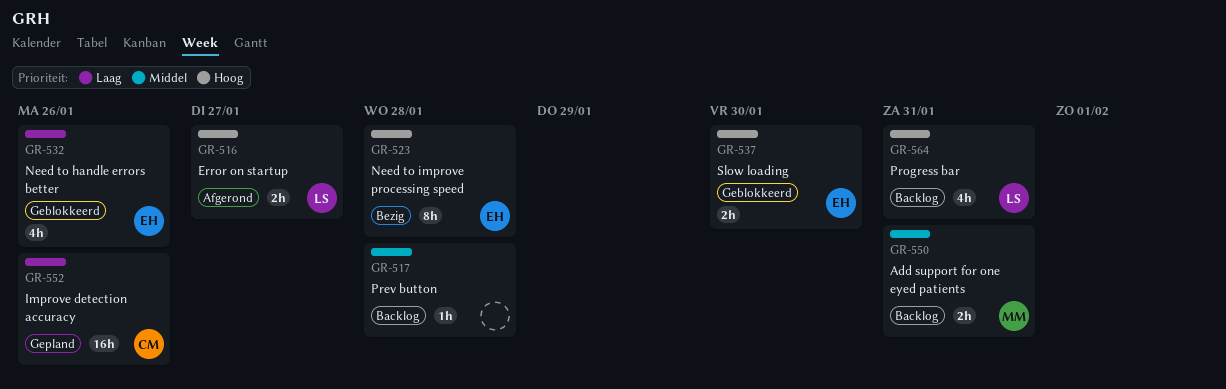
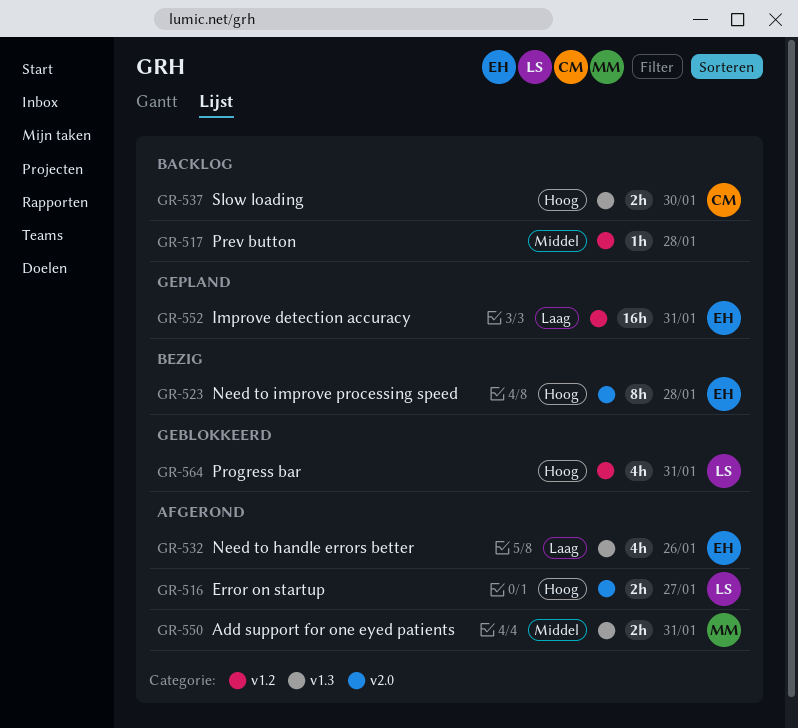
GR-532, status: Geblokkeerd -> Afgerond
GR-537, status: Geblokkeerd -> Backlog
GR-537, owner: EH -> CM
GR-550, status: Backlog -> Afgerond
GR-552, owner: CM -> EH
GR-552, due: Jan 26 -> Jan 31
GR-564, status: Backlog -> Geblokkeerd

